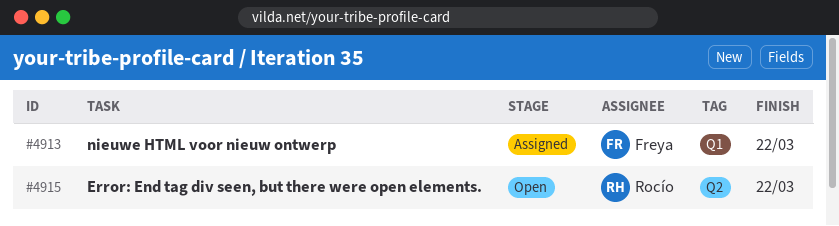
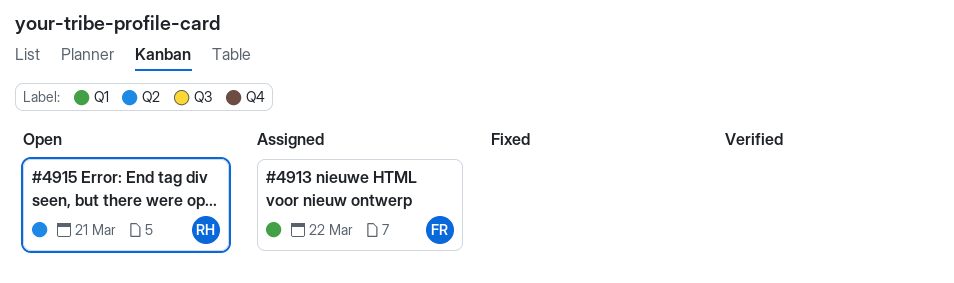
#4915, due: Mar 22 -> Mar 21

